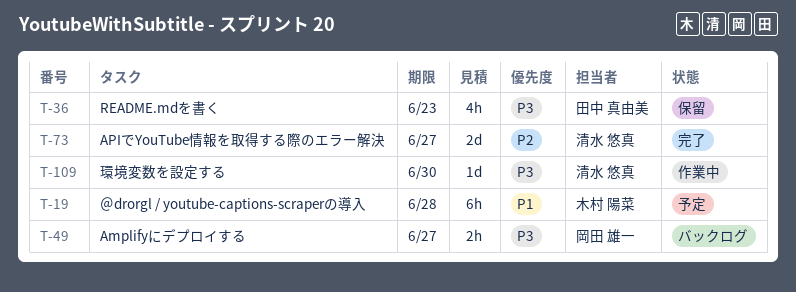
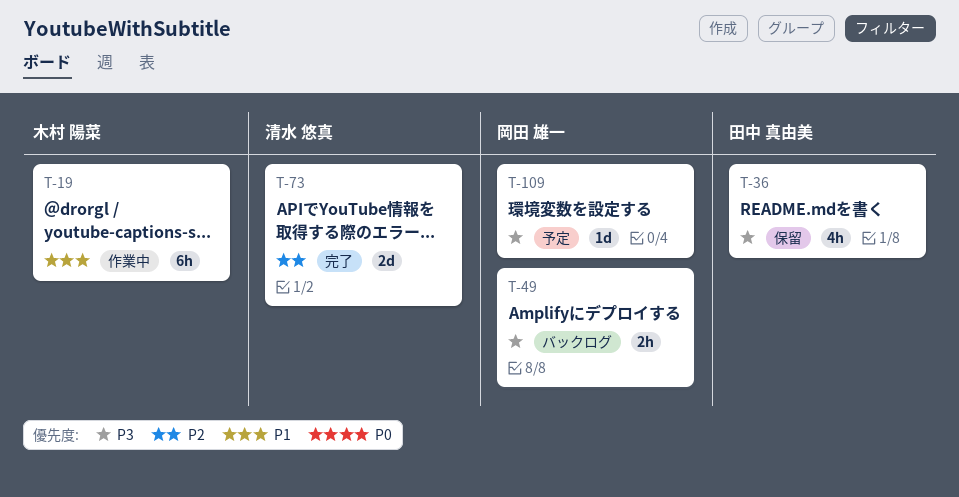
T-19, status: 予定 -> 作業中
T-109, status: 作業中 -> 予定
T-109, owner: 清水 悠真 -> 岡田 雄一

